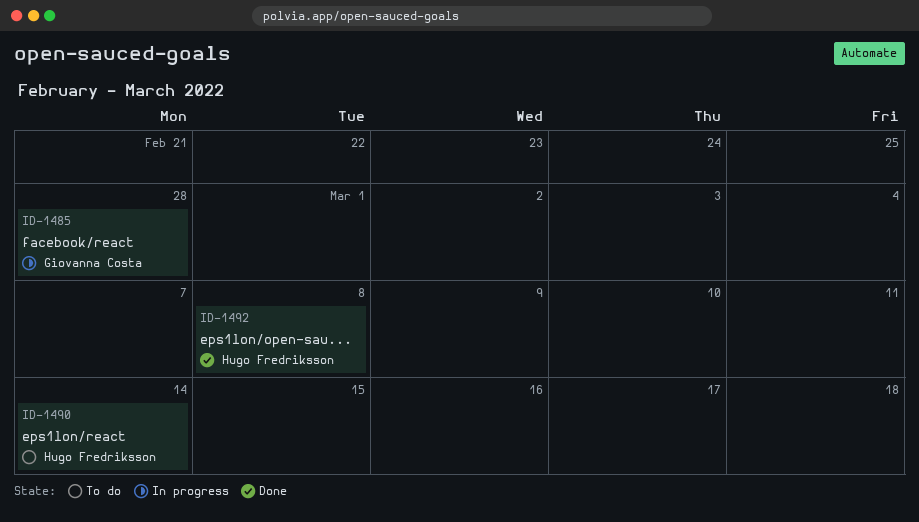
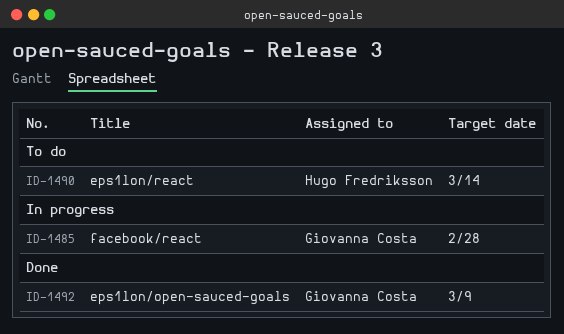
ID-1492, owner: Hugo Fredriksson -> Giovanna Costa
ID-1492, due: Mar 8 -> Mar 9

